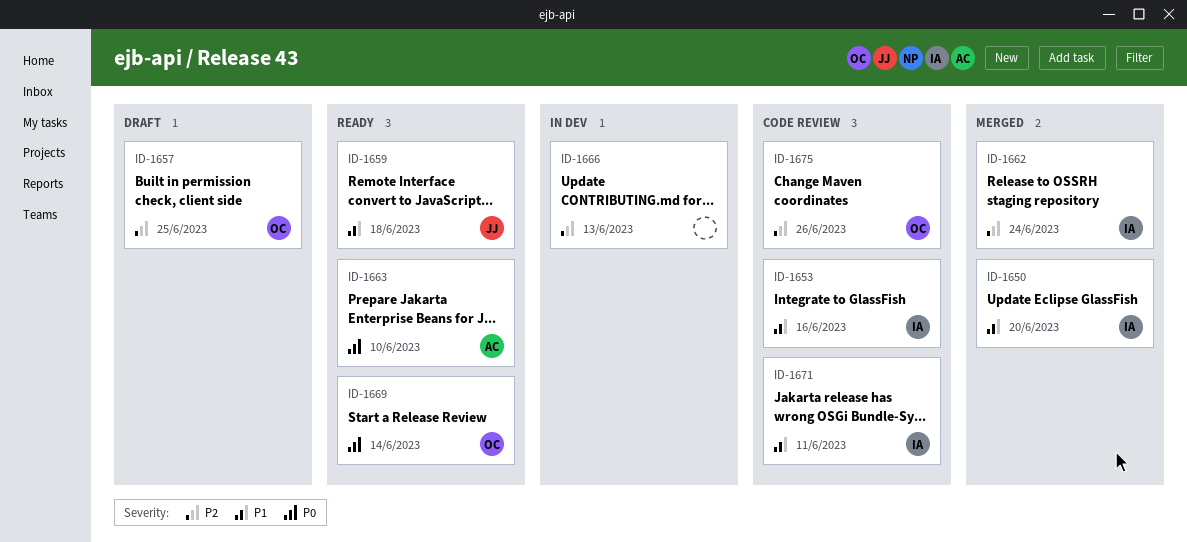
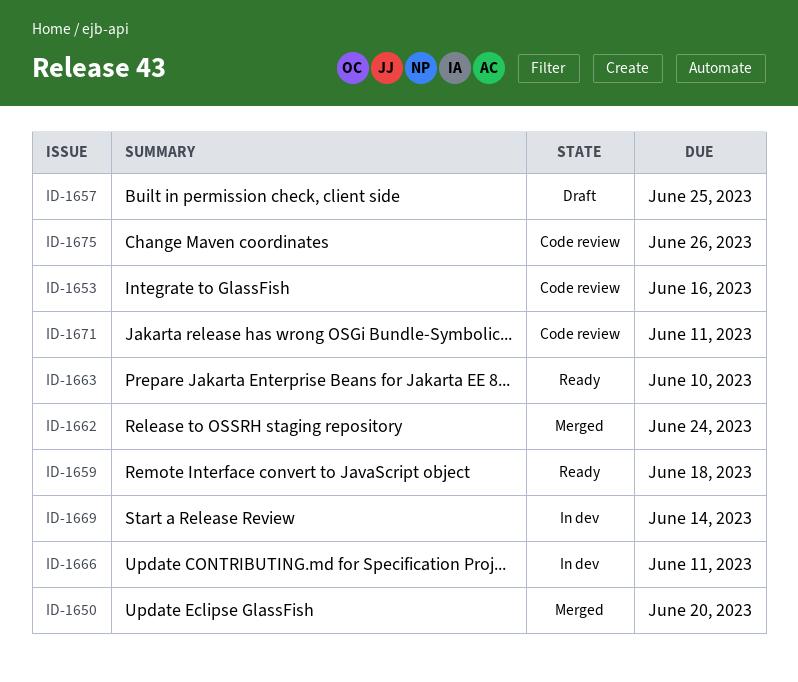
ID-1666, due: Jun 13 -> Jun 11
ID-1669, status: Ready -> In dev

